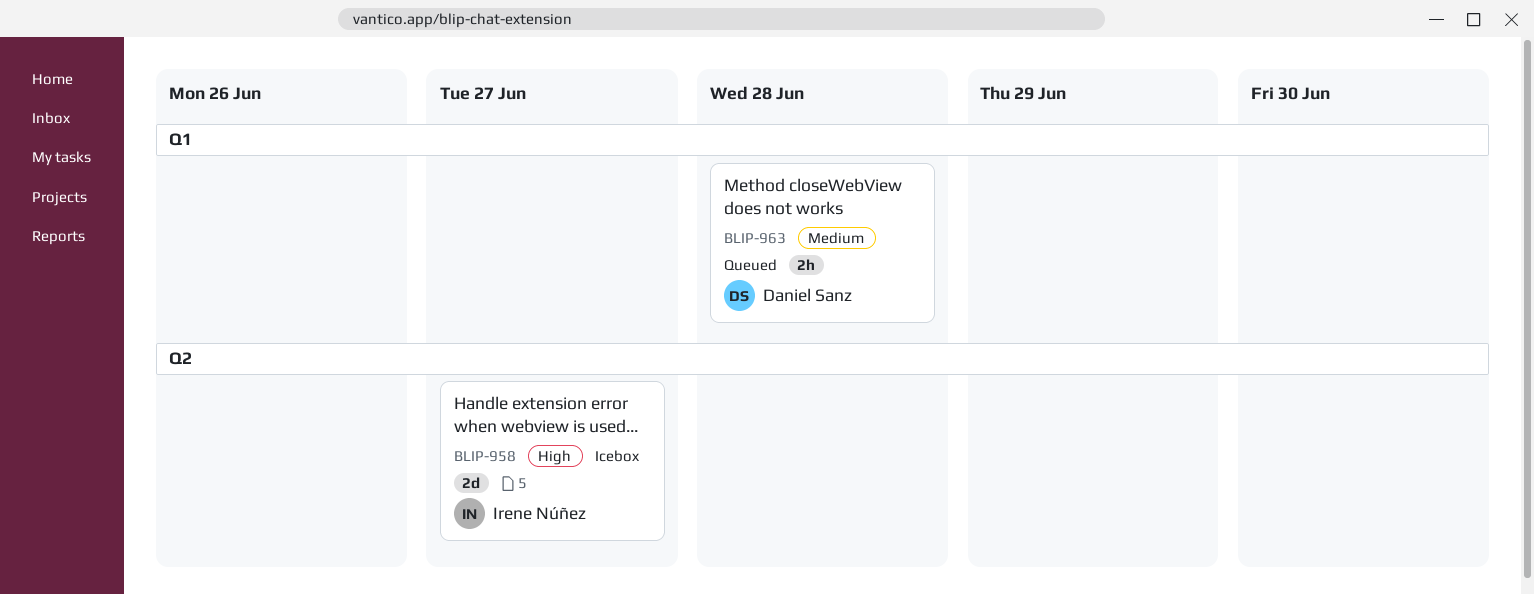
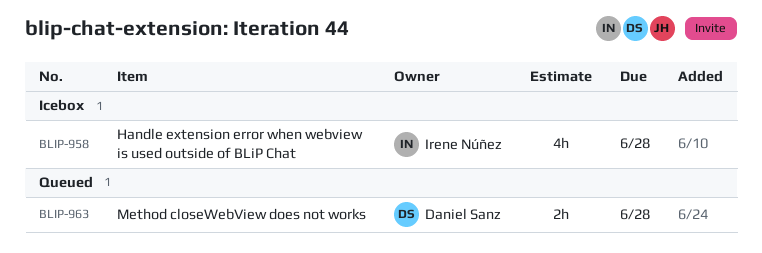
BLIP-958, estimate: 2d -> 4h
BLIP-958, due: Jun 27 -> Jun 28

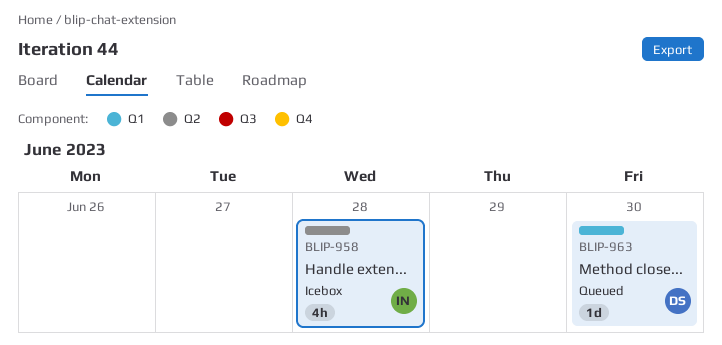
BLIP-963, estimate: 2h -> 1d
BLIP-963, due: Jun 28 -> Jun 30

